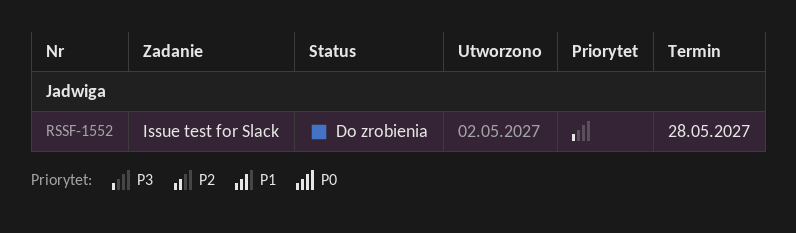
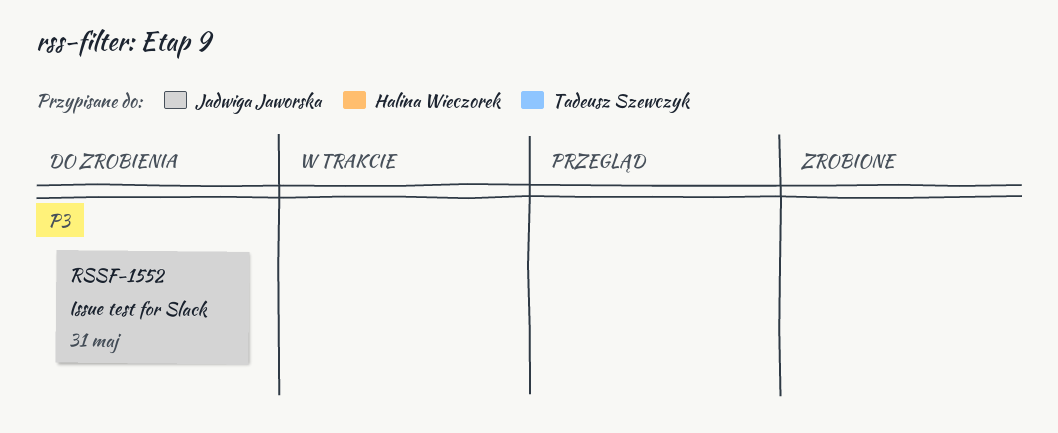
RSSF-1552, due: May 28 -> May 31

